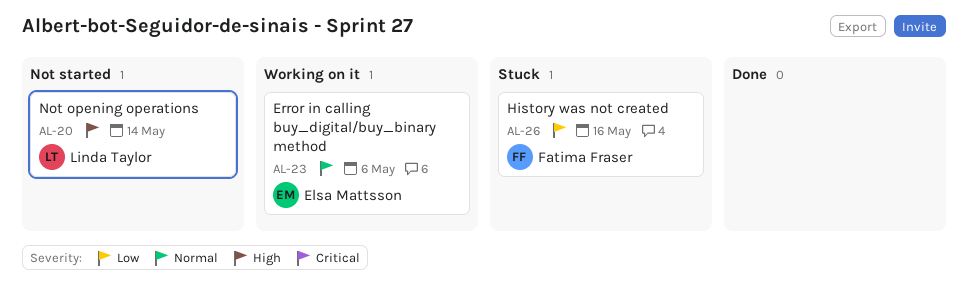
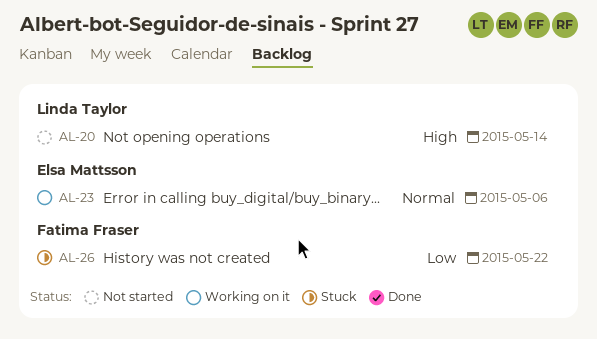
AL-26, due: May 16 -> May 22

